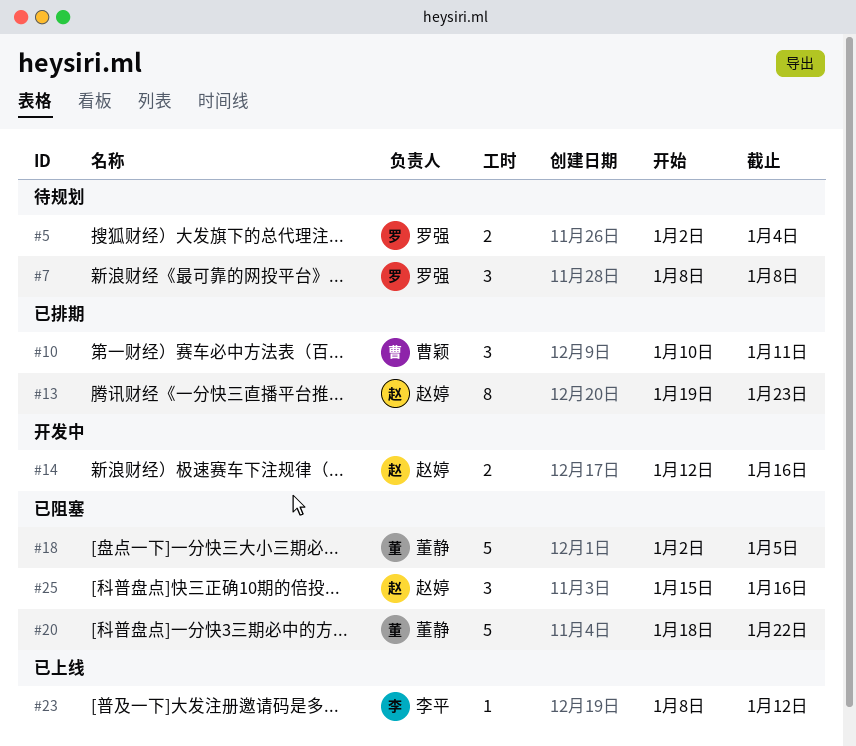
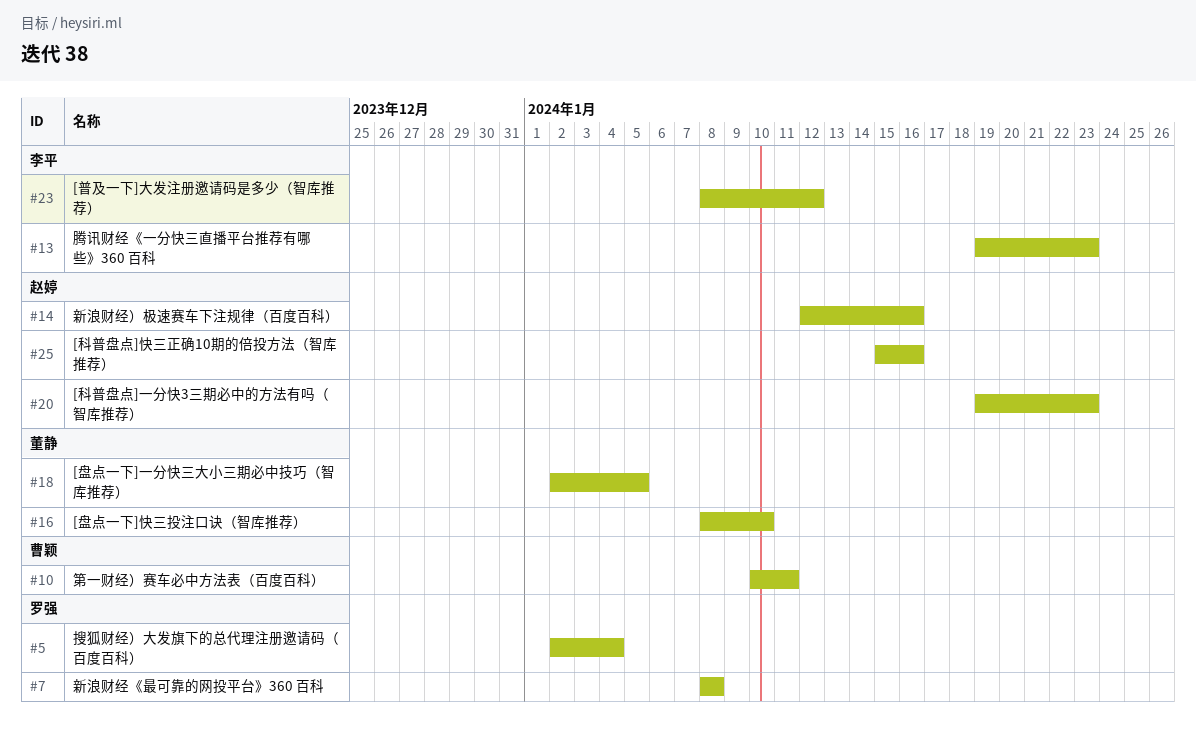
#13, owner: 赵婷 -> 李平
#16: none -> present
#20, owner: 董静 -> 赵婷
#20, start: Jan 18 -> Jan 19
#20, due: Jan 22 -> Jan 23

